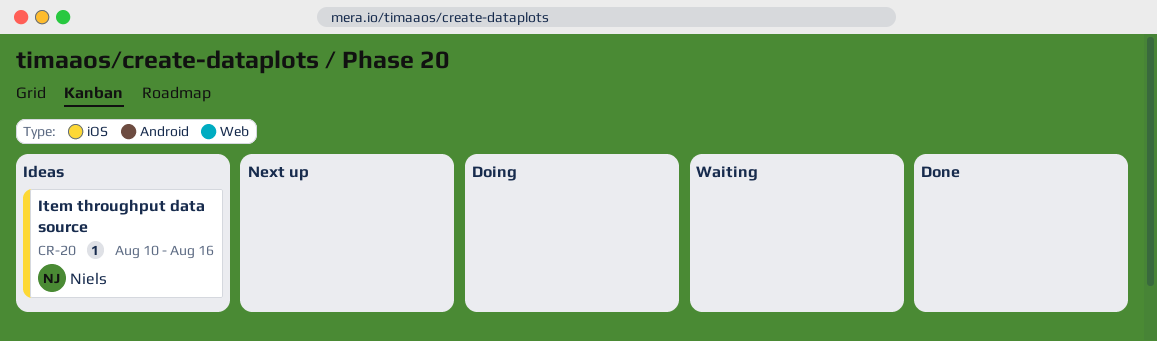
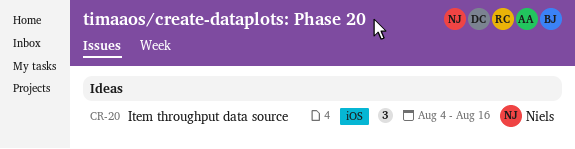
CR-20, estimate: 1 -> 3
CR-20, start: Aug 10 -> Aug 4

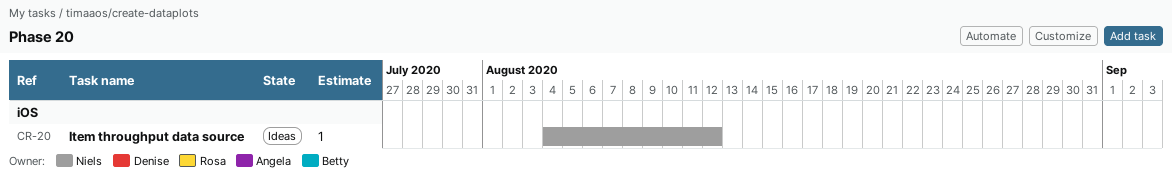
CR-20, estimate: 3 -> 1
CR-20, due: Aug 16 -> Aug 12

